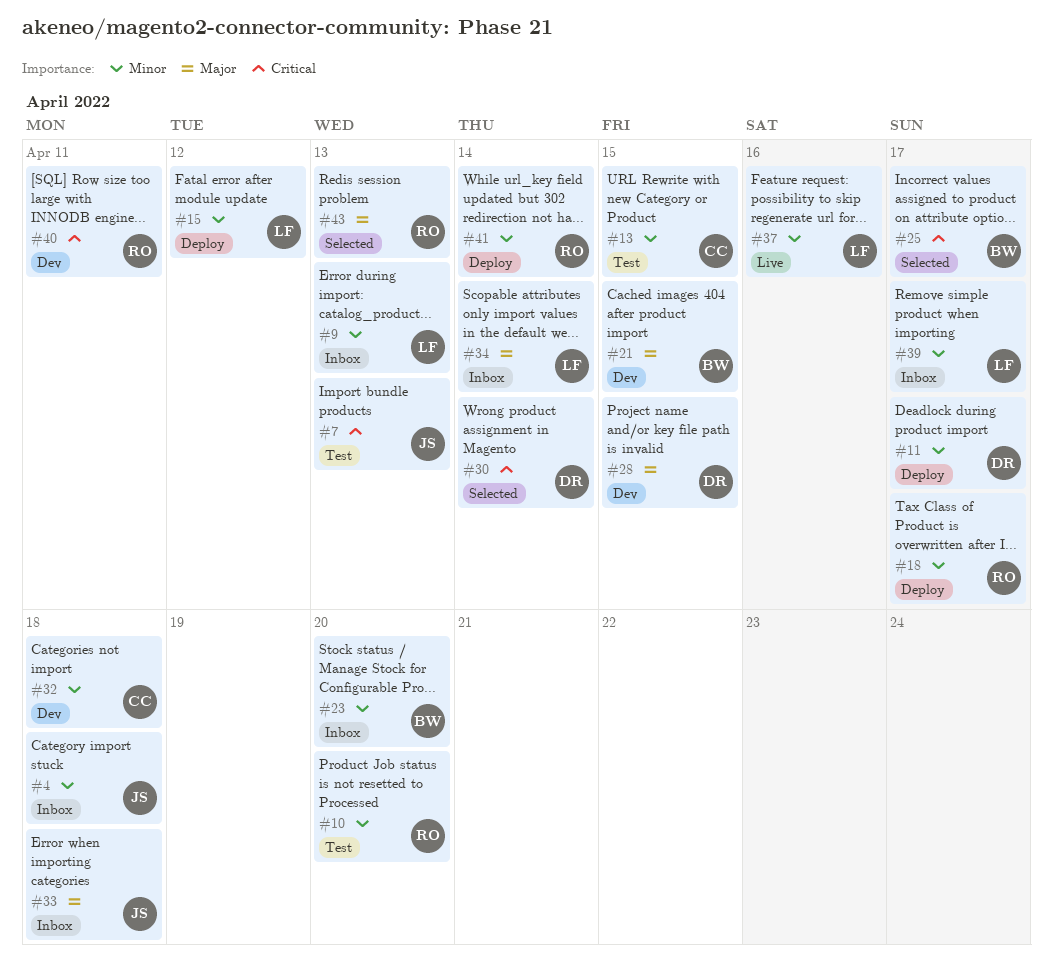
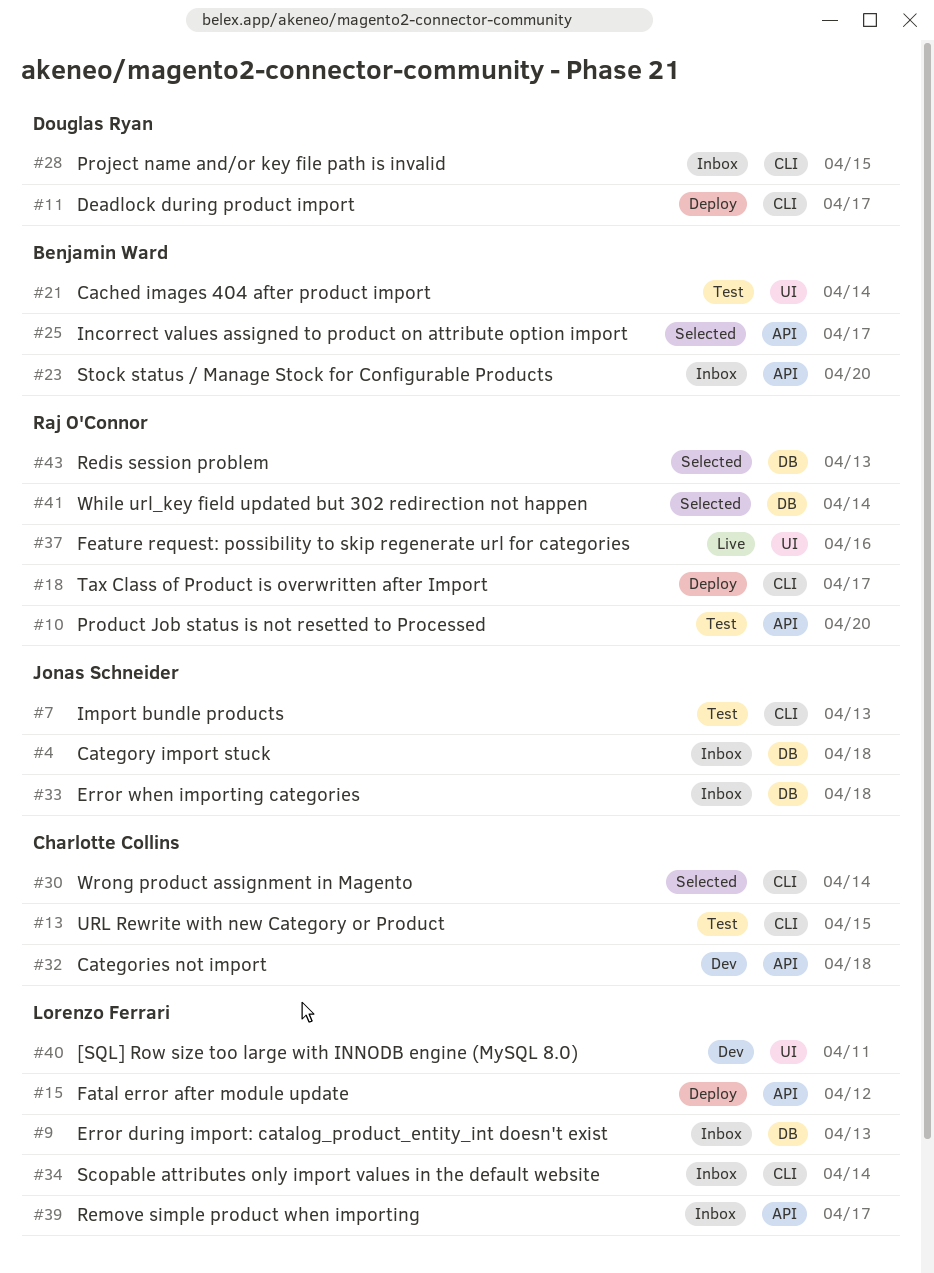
#21, status: Dev -> Test
#21, due: Apr 15 -> Apr 14
#28, status: Dev -> Inbox
#30, owner: Douglas Ryan -> Charlotte Collins
#37, owner: Lorenzo Ferrari -> Raj O'Connor
#40, owner: Raj O'Connor -> Lorenzo Ferrari
#41, status: Deploy -> Selected

